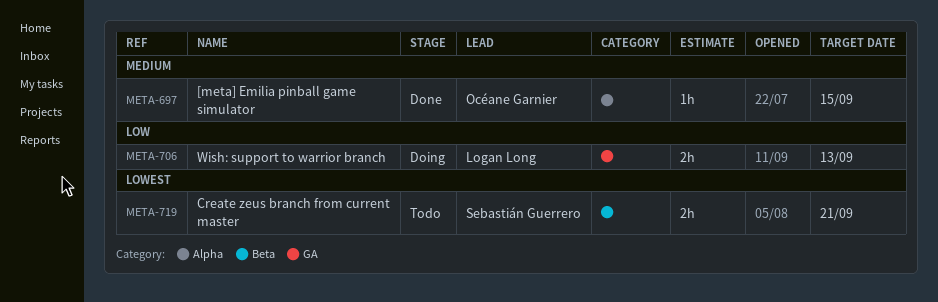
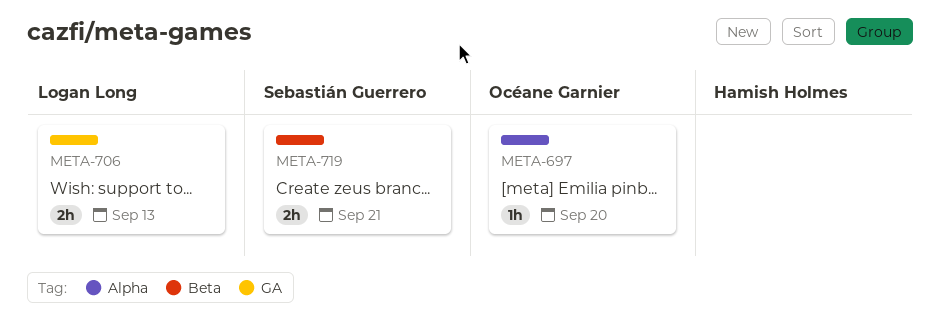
META-697, due: Sep 15 -> Sep 20

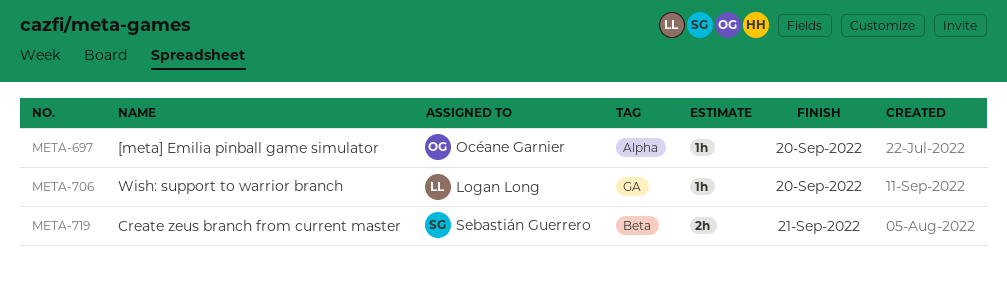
META-706, estimate: 2h -> 1h
META-706, due: Sep 13 -> Sep 20

